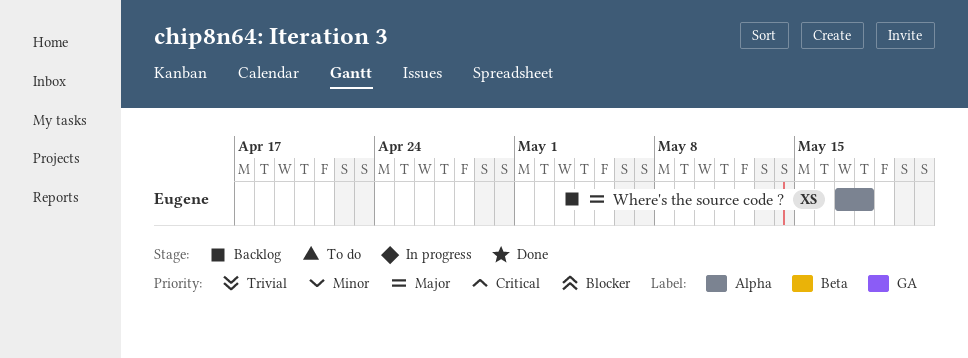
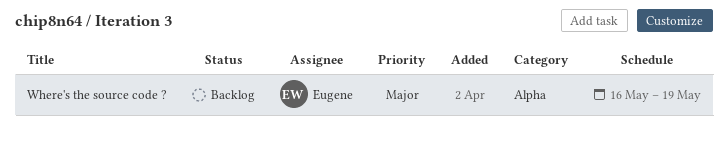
Where's the source code ?, start: May 17 -> May 16
Where's the source code ?, due: May 18 -> May 19

